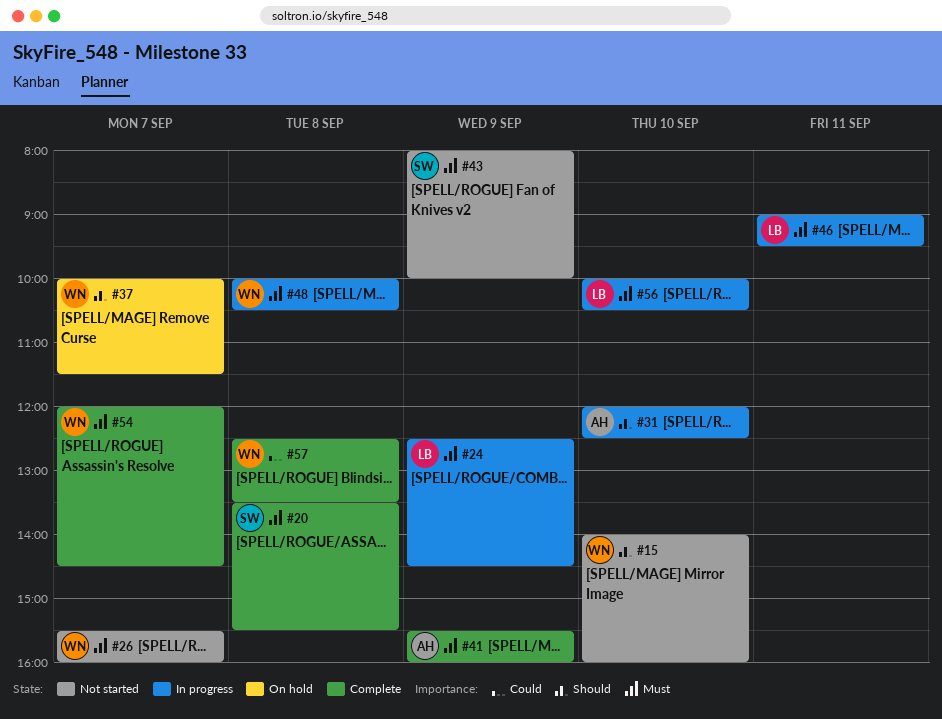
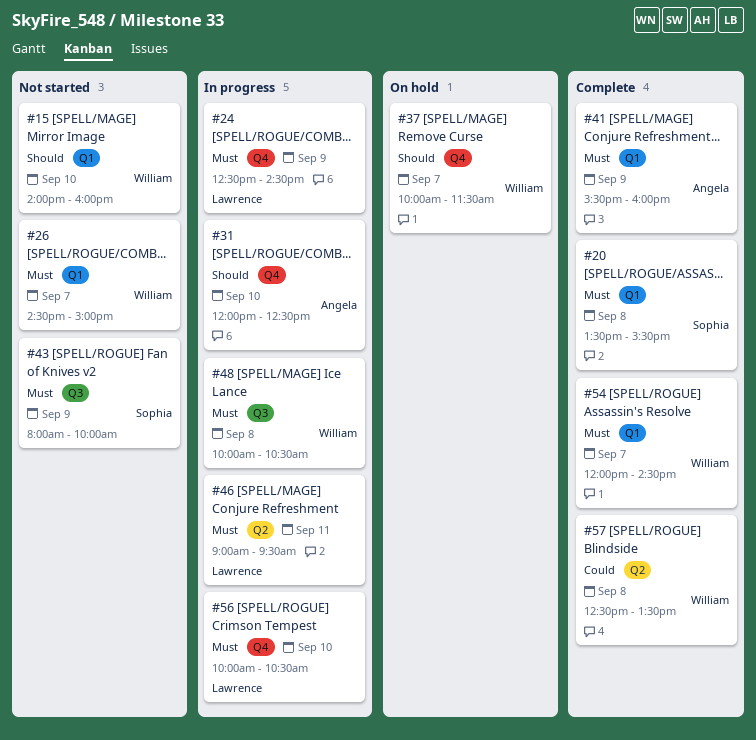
#26, begins: 15:30 -> 14:30
#26, ends: 16:00 -> 15:00

